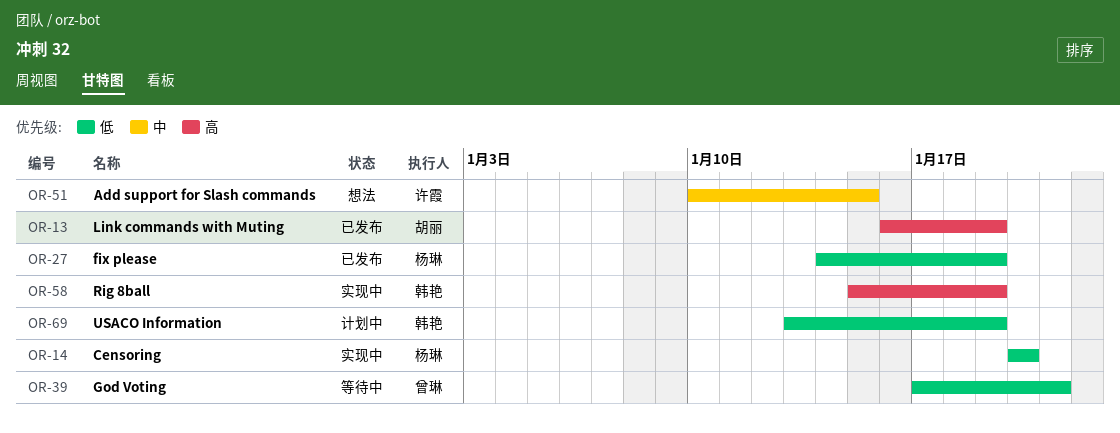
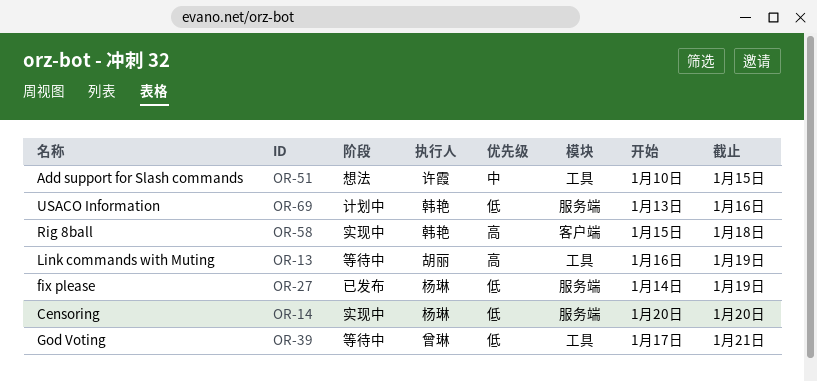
OR-13, status: 已发布 -> 等待中
OR-58, due: Jan 19 -> Jan 18
OR-69, due: Jan 19 -> Jan 16

